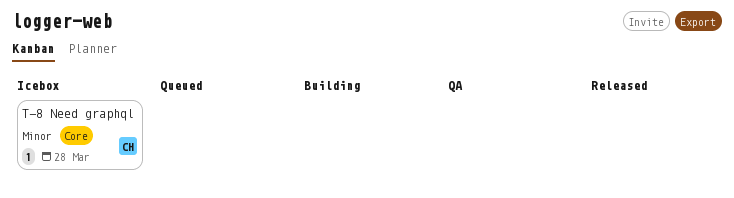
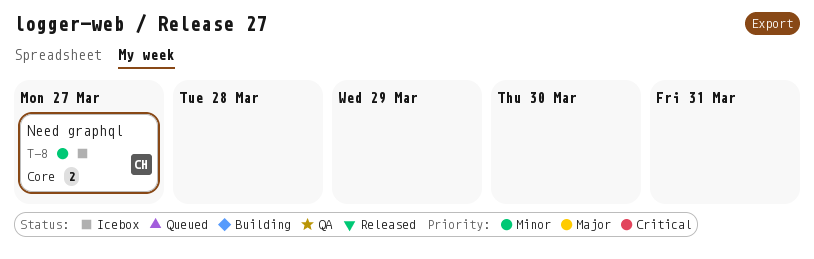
T-8, estimate: 1 -> 2
T-8, due: Mar 28 -> Mar 27

